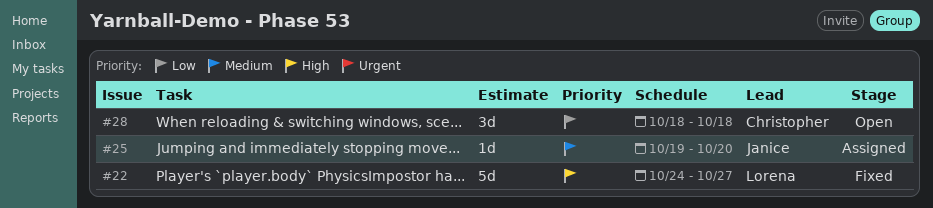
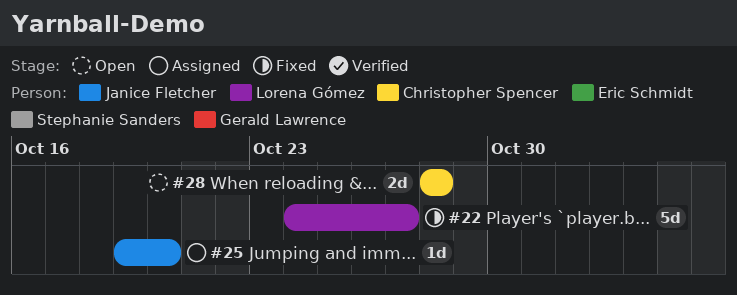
#28, estimate: 3d -> 2d
#28, start: Oct 18 -> Oct 28
#28, due: Oct 18 -> Oct 28

